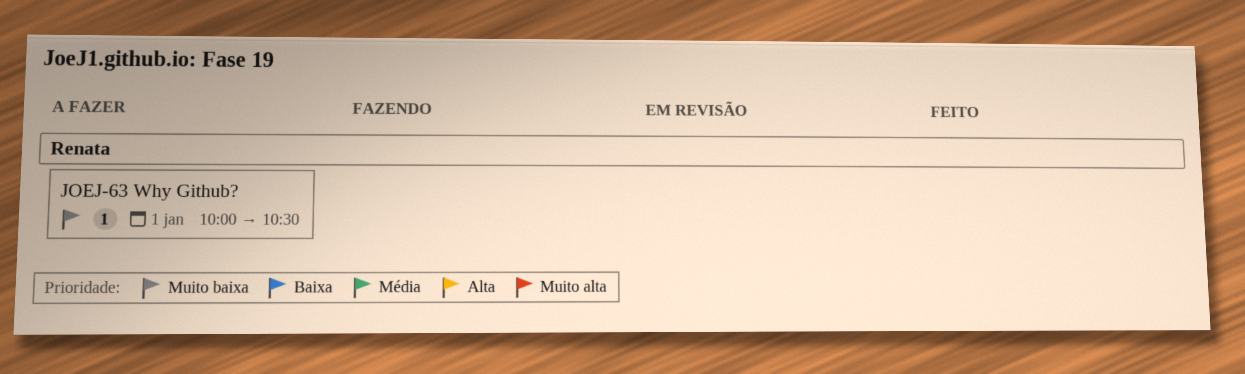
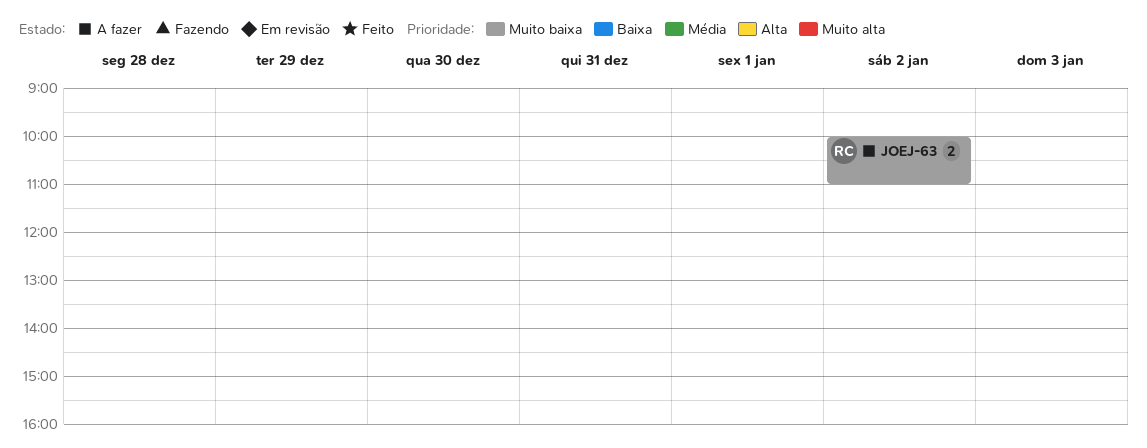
JOEJ-63, estimate: 1 -> 2
JOEJ-63, day: Jan 1 -> Jan 2
JOEJ-63, ends: 10:30 -> 11:00

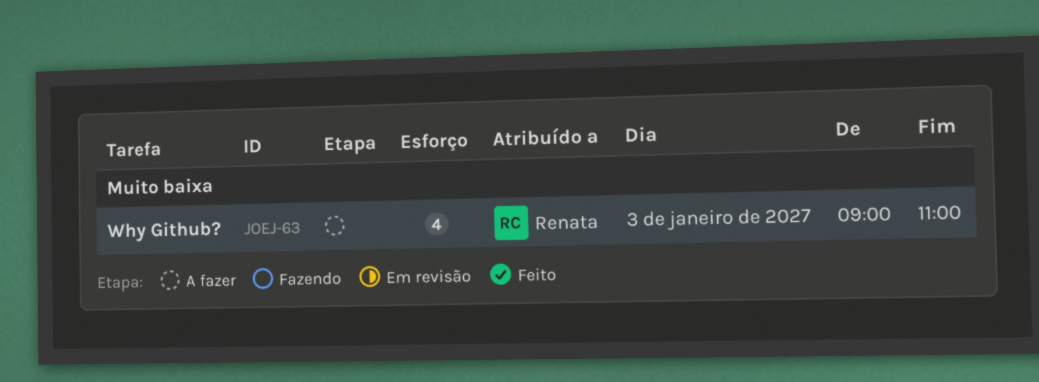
JOEJ-63, estimate: 2 -> 4
JOEJ-63, day: Jan 2 -> Jan 3
JOEJ-63, begins: 10:00 -> 09:00

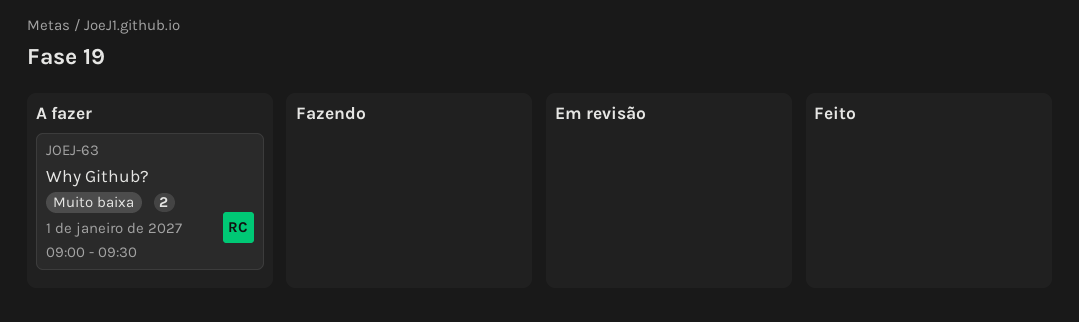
JOEJ-63, estimate: 4 -> 2
JOEJ-63, day: Jan 3 -> Jan 1
JOEJ-63, ends: 11:00 -> 09:30

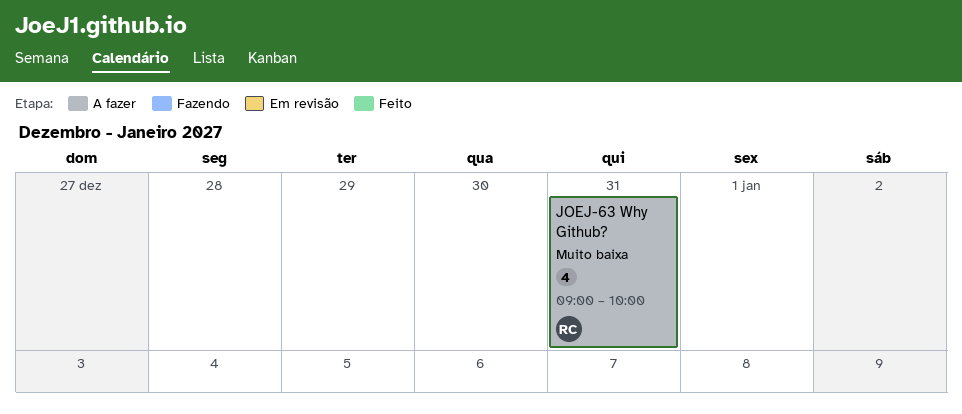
JOEJ-63, estimate: 2 -> 4
JOEJ-63, day: Jan 1 -> Dec 31
JOEJ-63, ends: 09:30 -> 10:00

